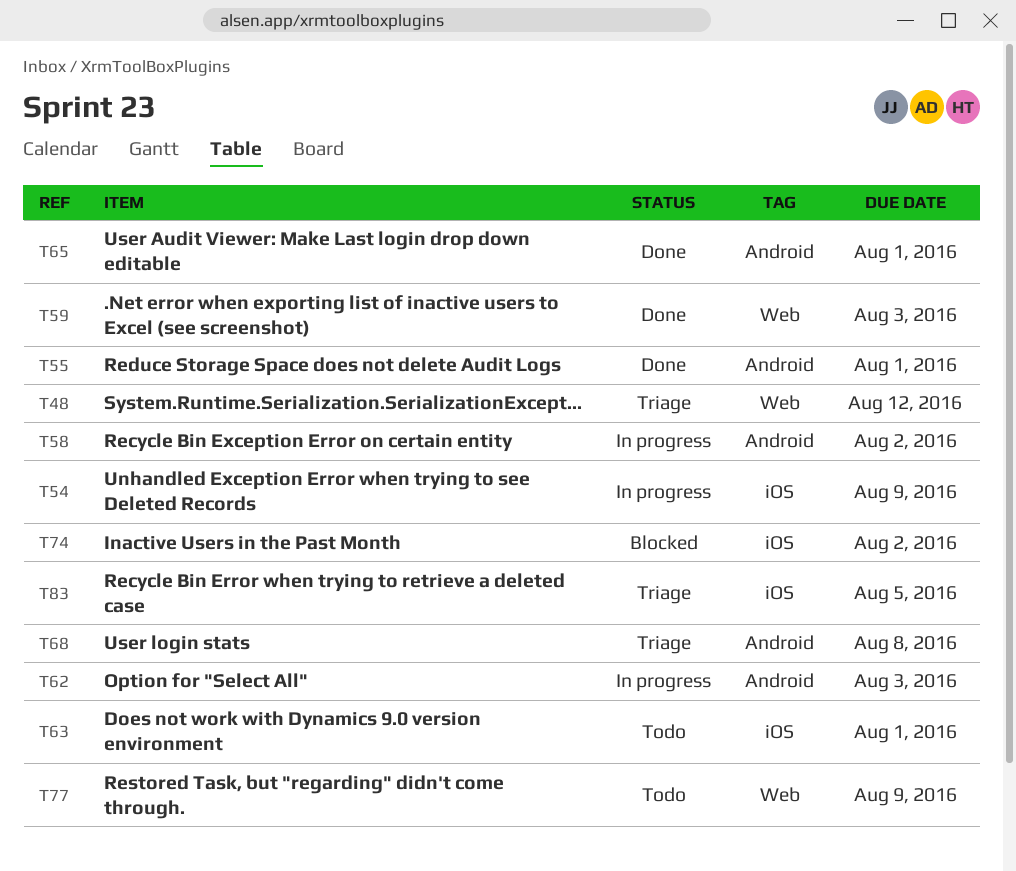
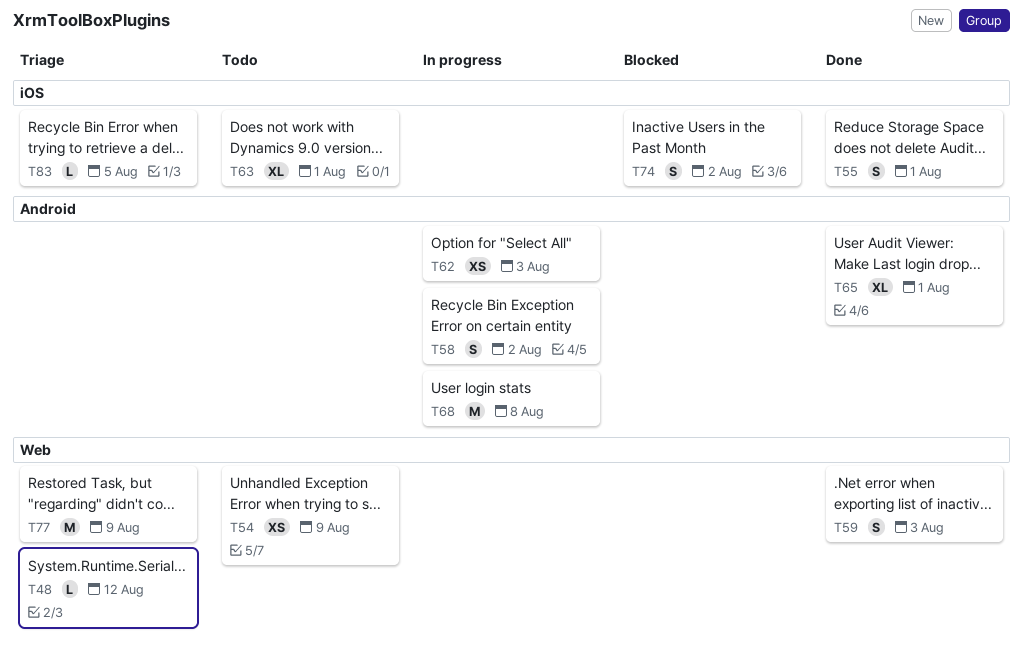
T54, status: In progress -> Todo
T54, label: iOS -> Web
T55, label: Android -> iOS
T68, status: Triage -> In progress
T77, status: Todo -> Triage

